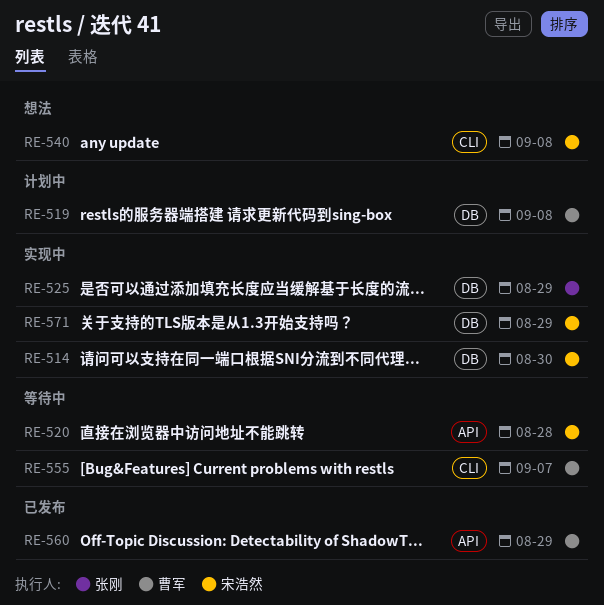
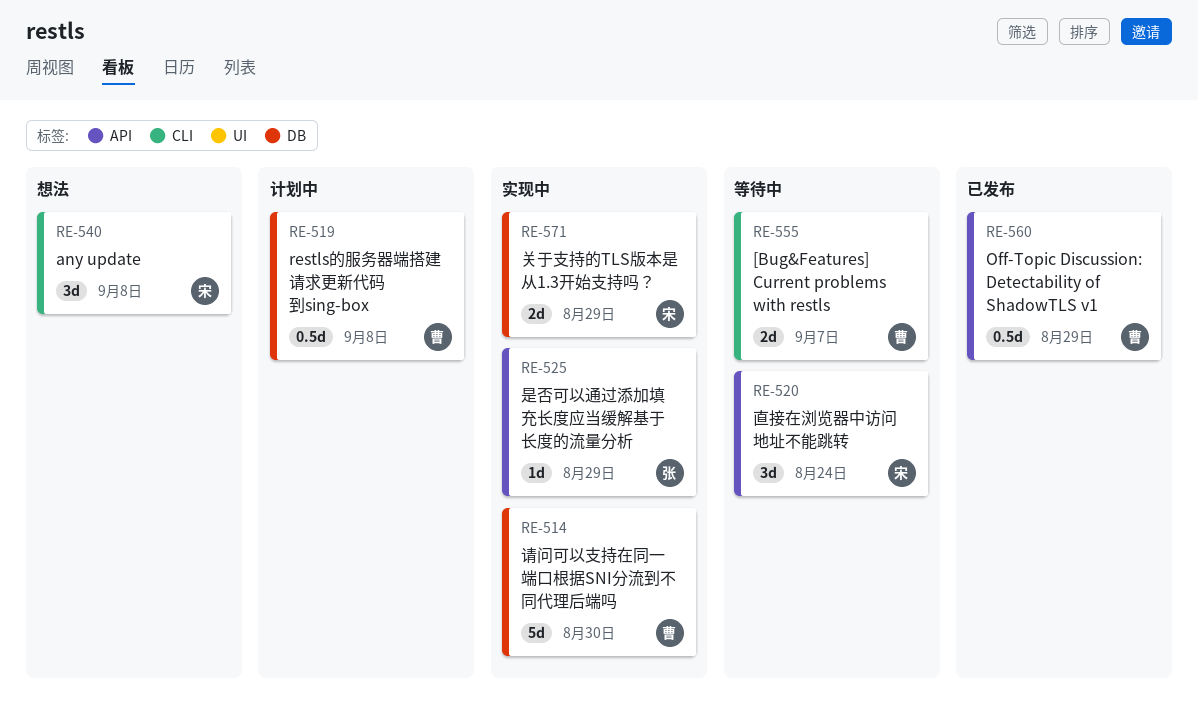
RE-514, owner: 宋浩然 -> 曹军
RE-520, due: Aug 28 -> Aug 24
RE-525, label: DB -> API

